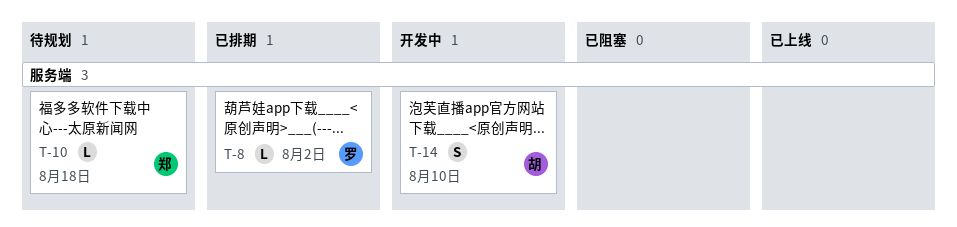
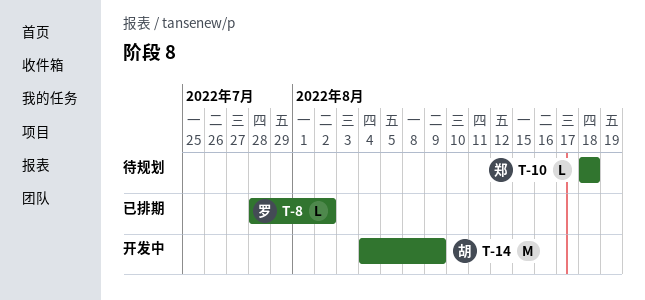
T-14, estimate: S -> M
T-14, due: Aug 10 -> Aug 9

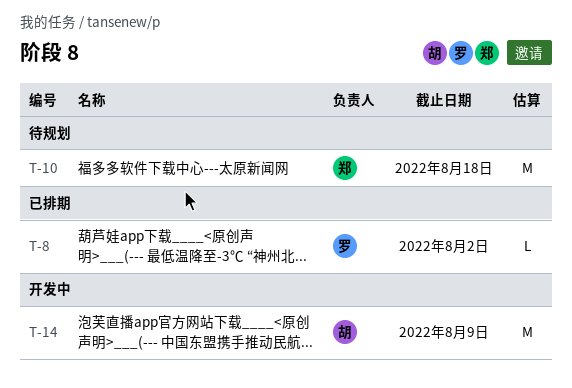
T-10, estimate: L -> M

